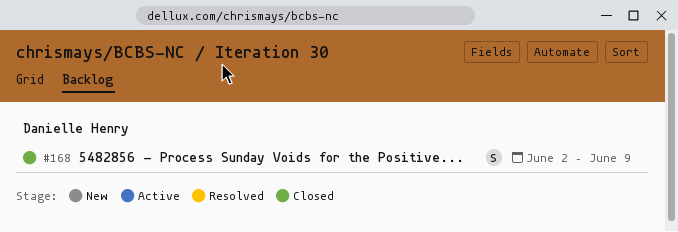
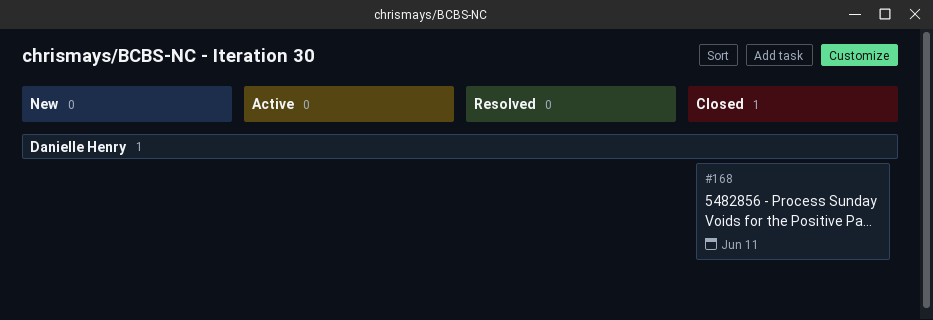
#168, due: Jun 9 -> Jun 11

